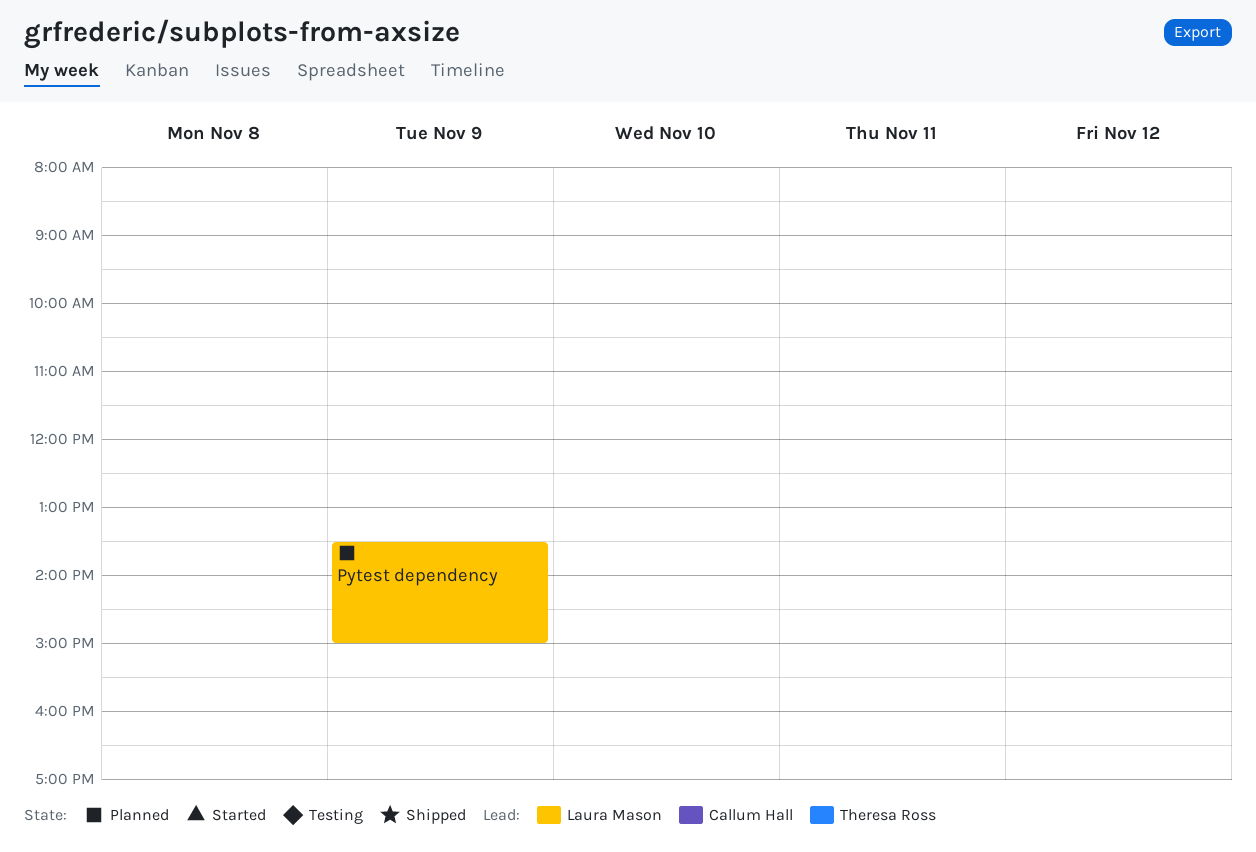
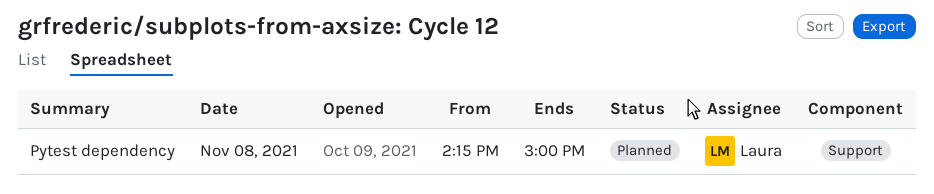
Pytest dependency, day: Nov 9 -> Nov 8
Pytest dependency, begins: 13:30 -> 14:15

